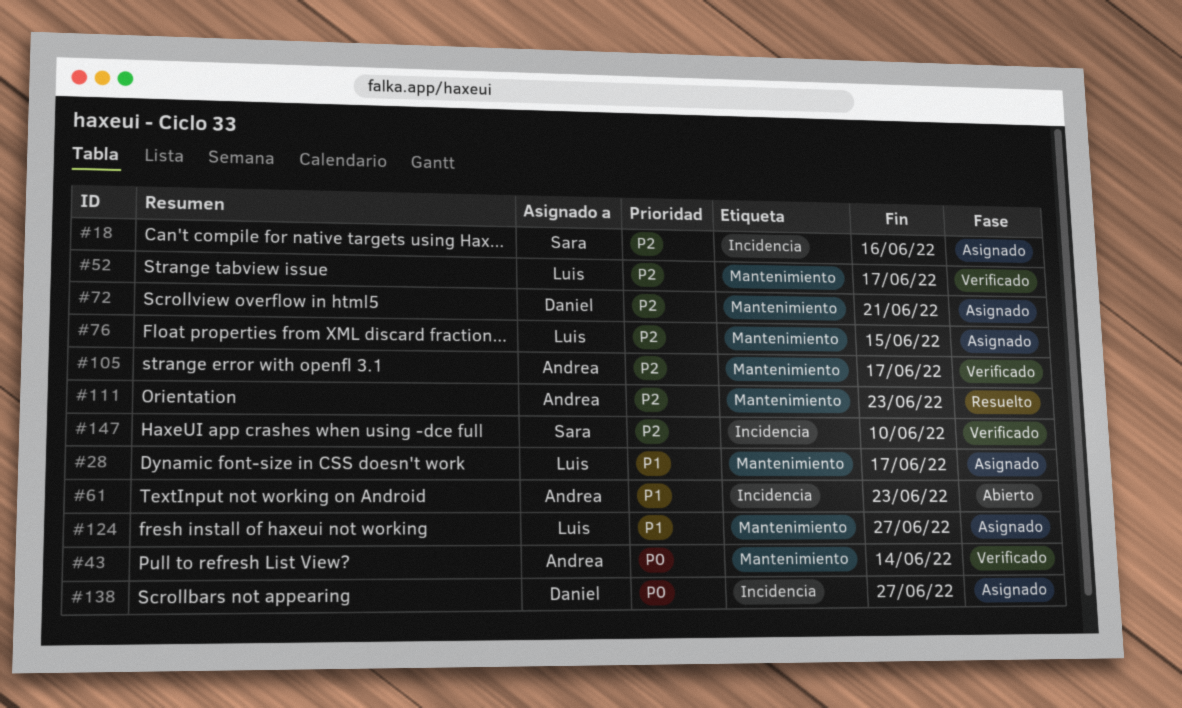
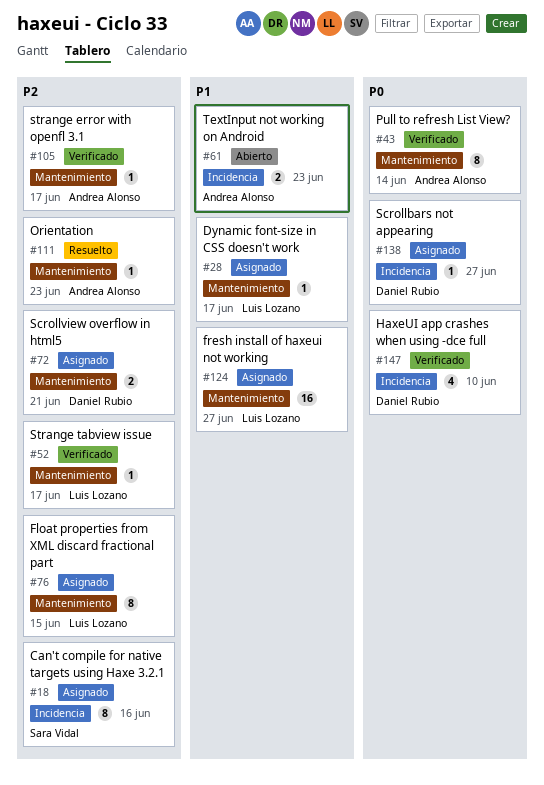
#147, owner: Sara Vidal -> Daniel Rubio
#147, priority: P2 -> P0

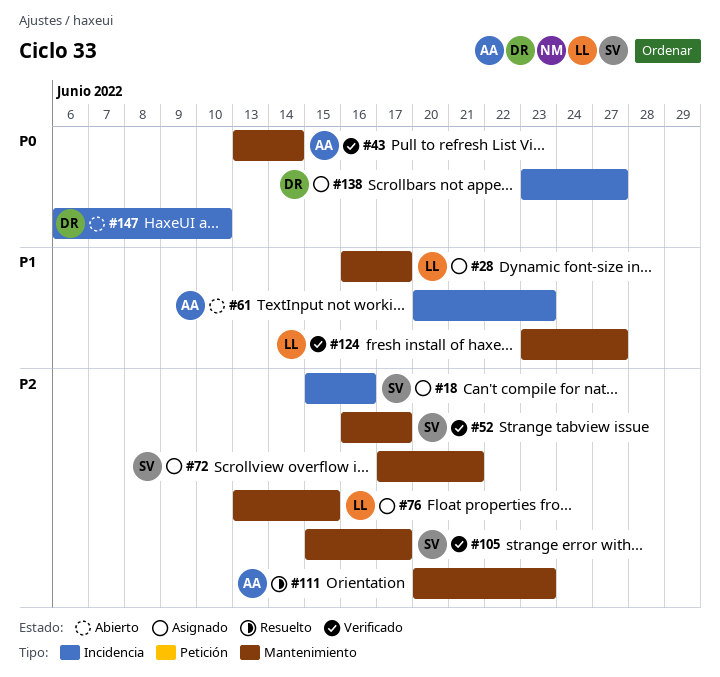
#52, owner: Luis Lozano -> Sara Vidal
#72, owner: Daniel Rubio -> Sara Vidal
#105, owner: Andrea Alonso -> Sara Vidal
#124, status: Asignado -> Verificado
#147, status: Verificado -> Abierto

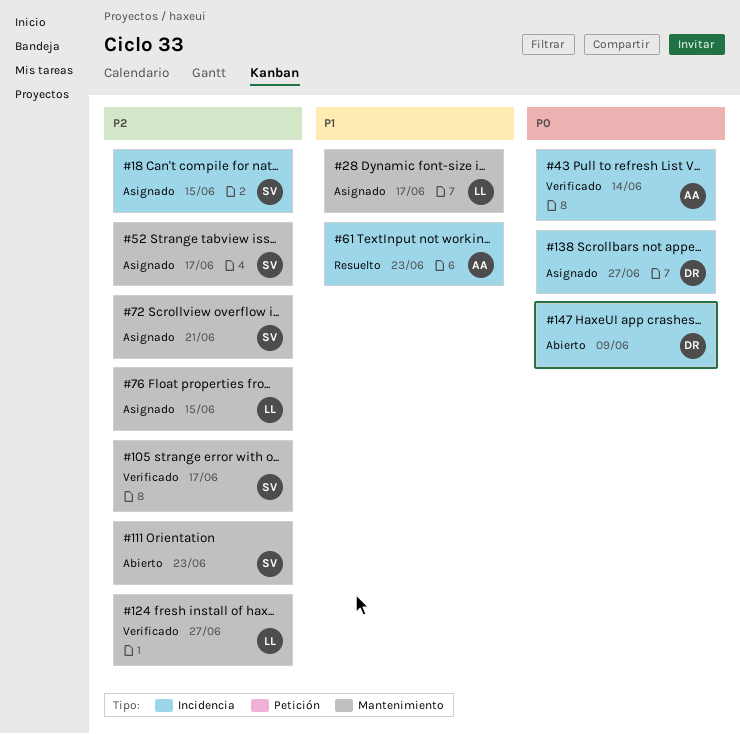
#18, due: Jun 16 -> Jun 15
#43, label: Mantenimiento -> Incidencia
#52, status: Verificado -> Asignado
#61, status: Abierto -> Resuelto
#111, status: Resuelto -> Abierto
#111, owner: AA -> SV
#124, priority: P1 -> P2
#147, due: Jun 10 -> Jun 9

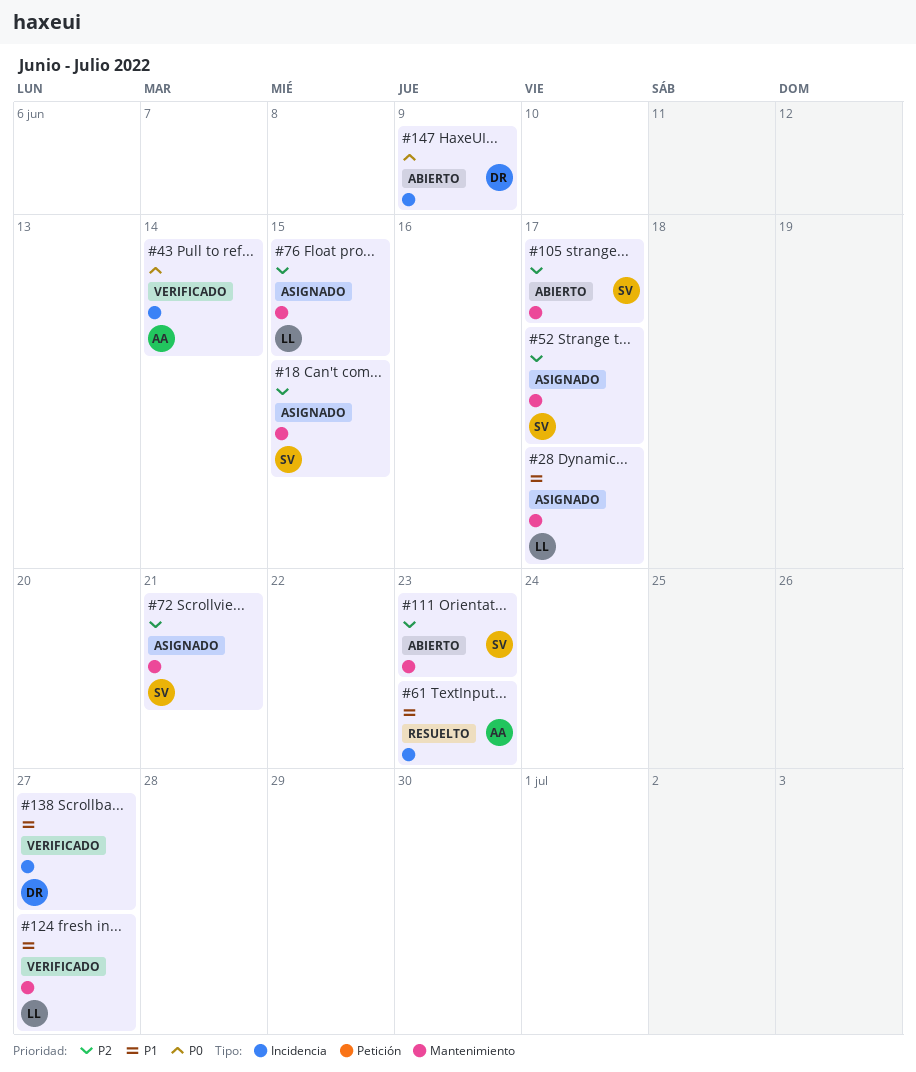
#18, label: Incidencia -> Mantenimiento
#105, status: Verificado -> Abierto
#124, priority: P2 -> P1
#138, status: Asignado -> Verificado
#138, priority: P0 -> P1

